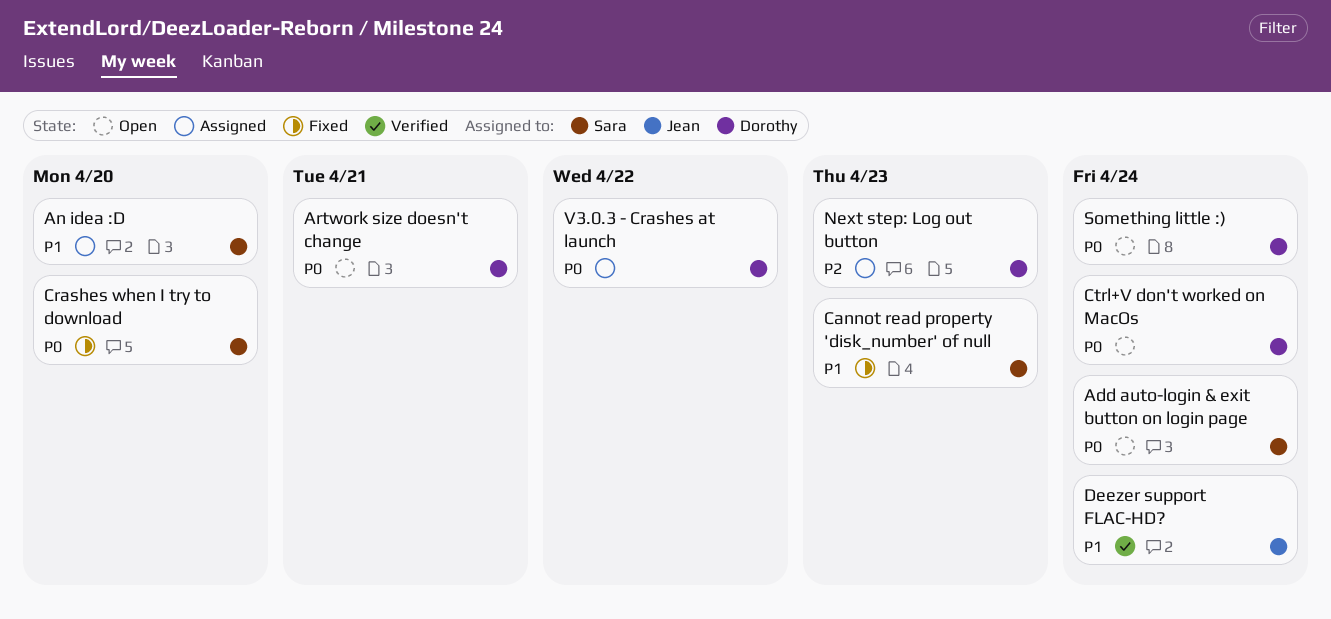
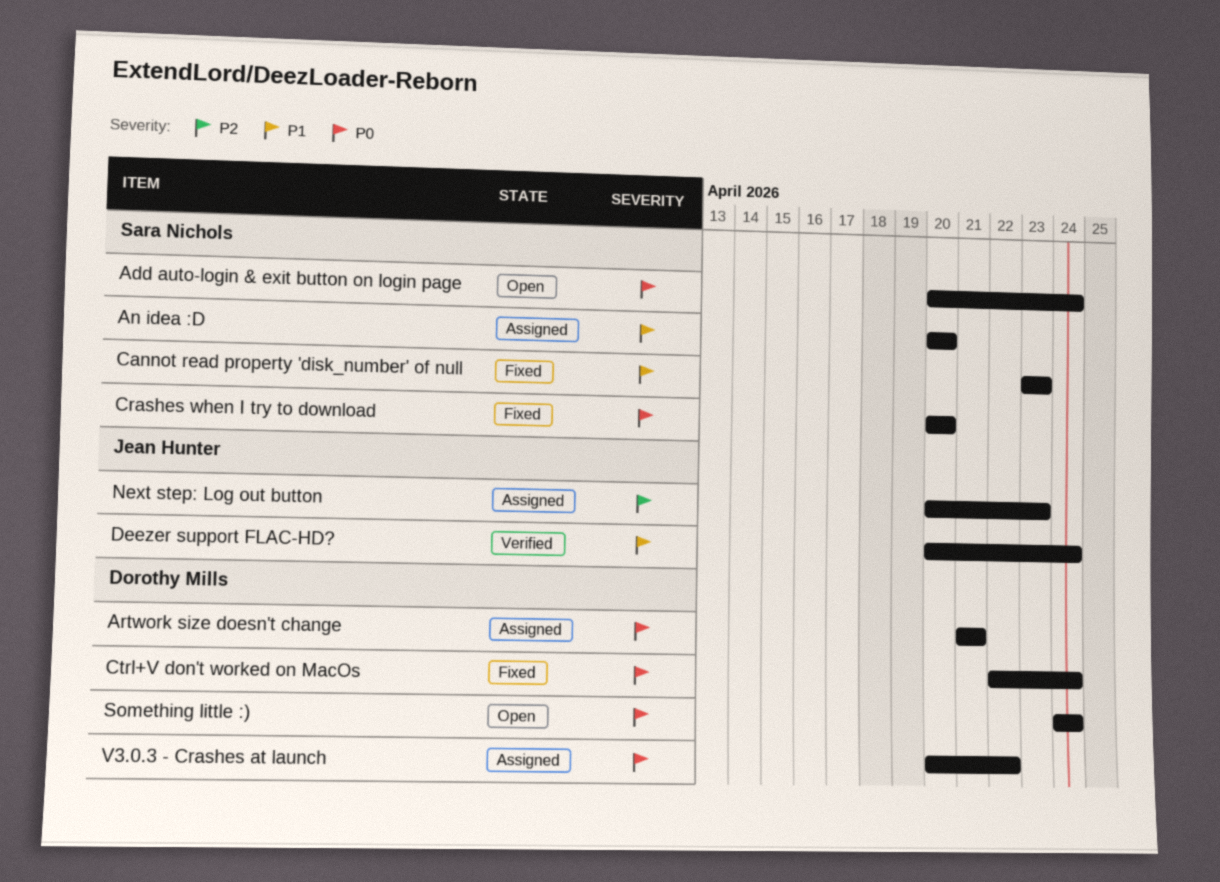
Artwork size doesn't change, status: Open -> Assigned
Ctrl+V don't worked on MacOs, status: Open -> Fixed
Next step: Log out button, owner: Dorothy Mills -> Jean Hunter

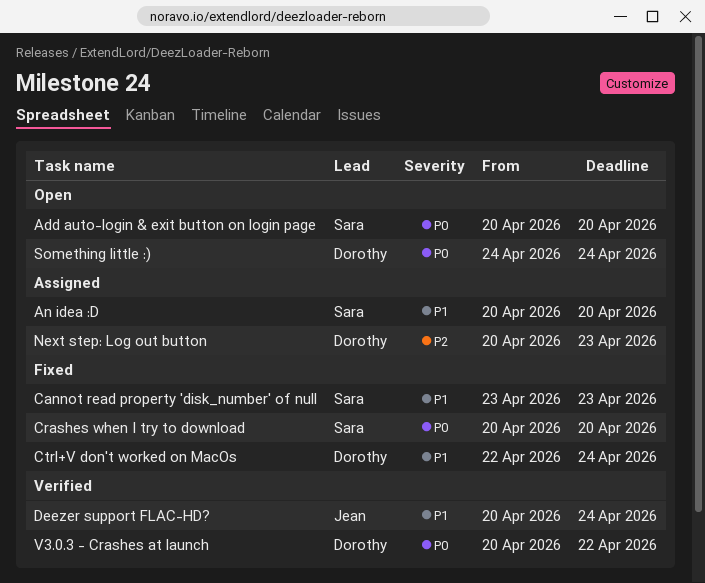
Add auto-login & exit button on login page, due: Apr 24 -> Apr 20
Artwork size doesn't change: present -> none
Ctrl+V don't worked on MacOs, priority: P0 -> P1
Next step: Log out button, owner: Jean Hunter -> Dorothy Mills
V3.0.3 - Crashes at launch, status: Assigned -> Verified

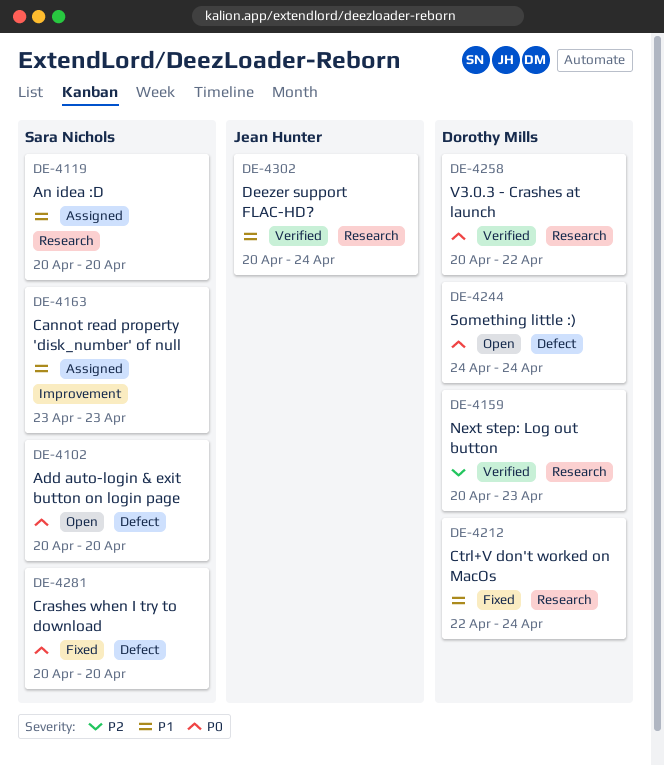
Cannot read property 'disk_number' of null, status: Fixed -> Assigned
Next step: Log out button, status: Assigned -> Verified

